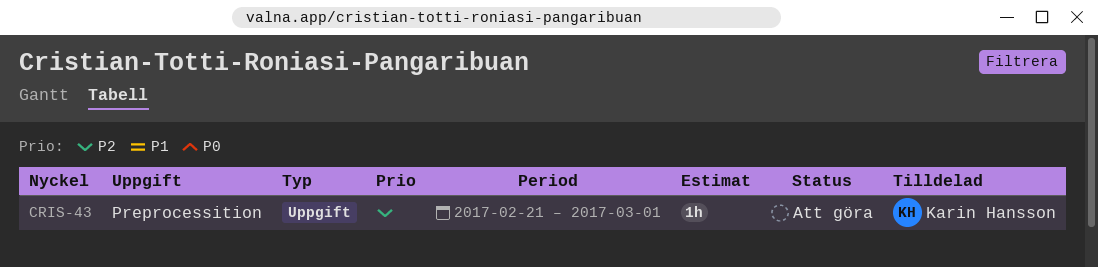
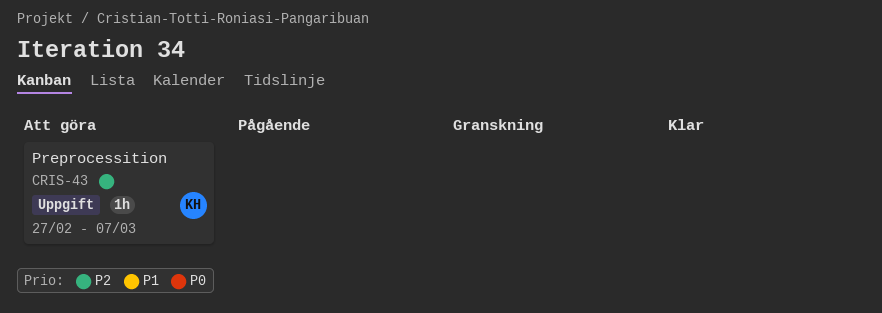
CRIS-43, start: Feb 21 -> Feb 27
CRIS-43, due: Mar 1 -> Mar 7

